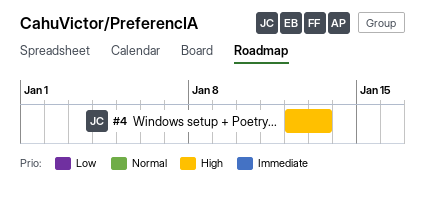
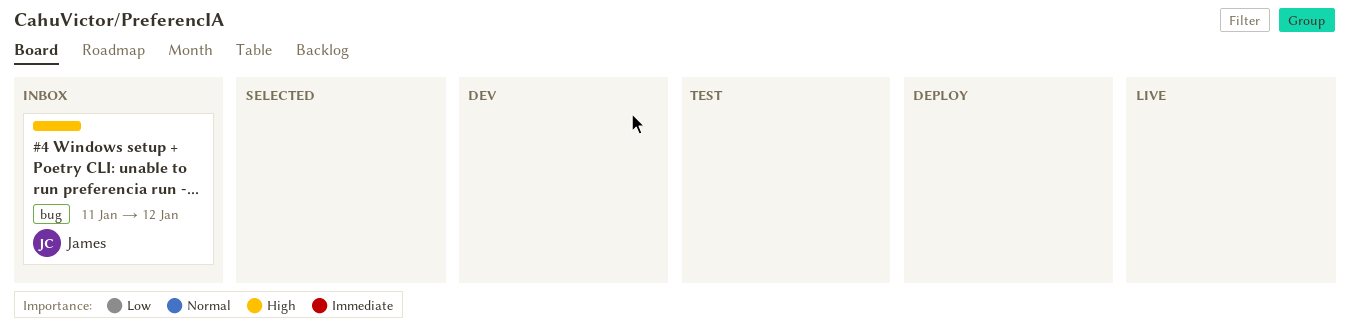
#4, start: Jan 12 -> Jan 11
#4, due: Jan 13 -> Jan 12

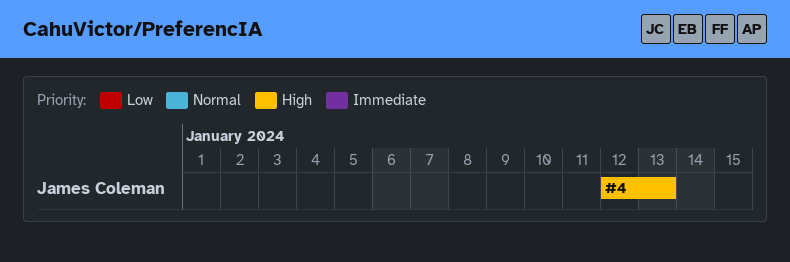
#4, start: Jan 11 -> Jan 12
#4, due: Jan 12 -> Jan 13

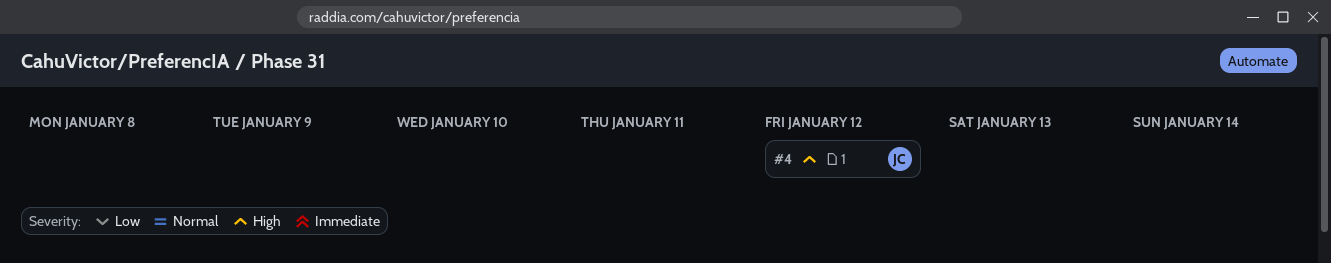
#4, due: Jan 13 -> Jan 12

